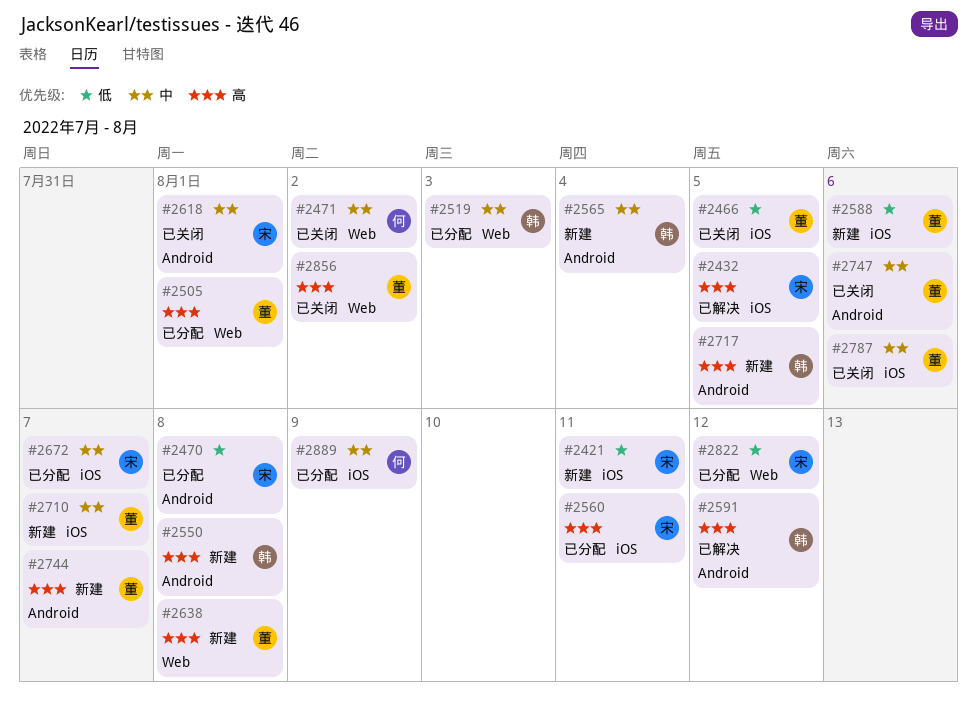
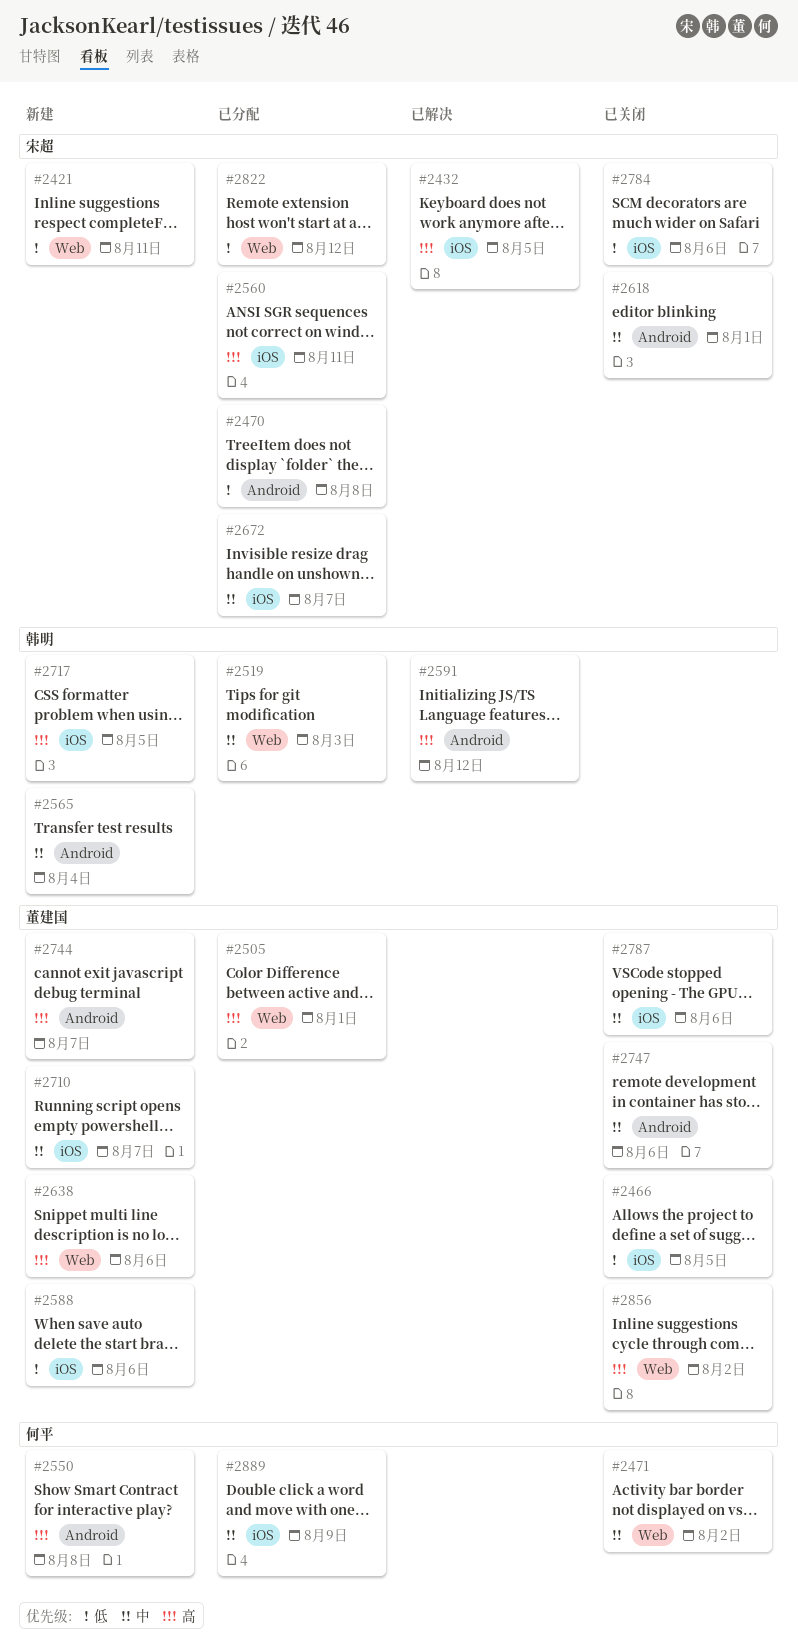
#2421, label: iOS -> Web
#2550, owner: 韩明 -> 何平
#2638, due: Aug 8 -> Aug 6
#2717, label: Android -> iOS
#2784: none -> present

